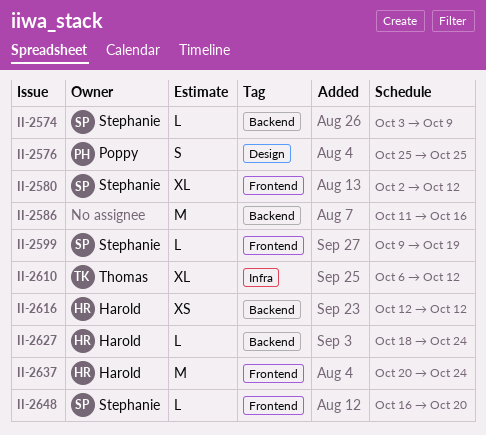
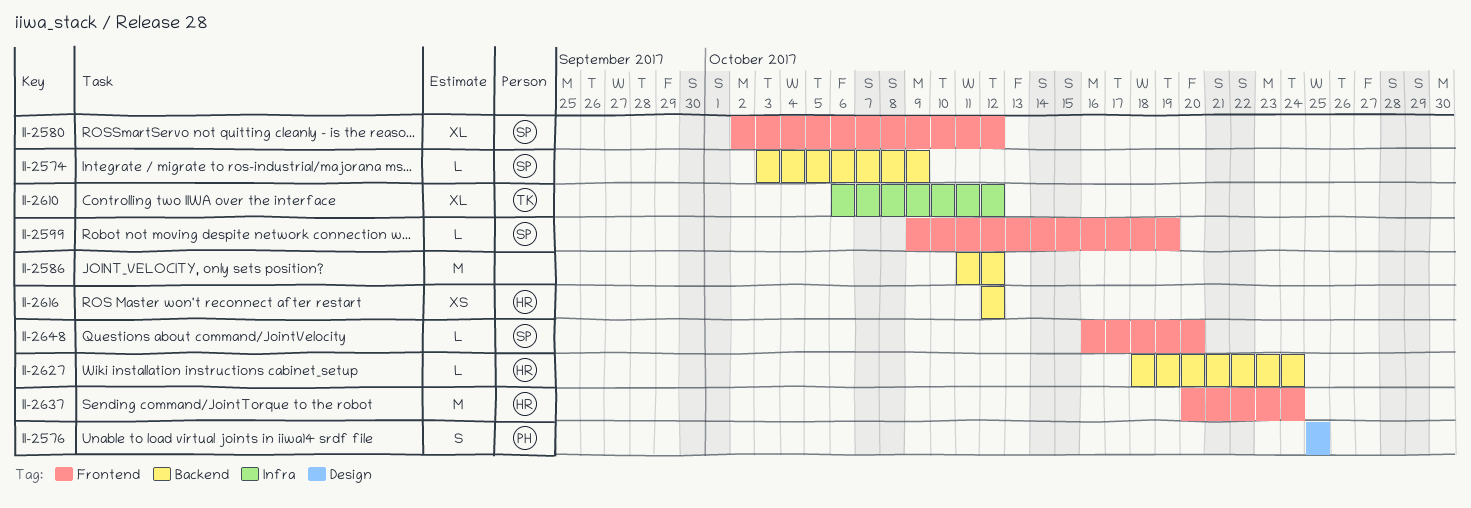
II-2586, due: Oct 16 -> Oct 12

